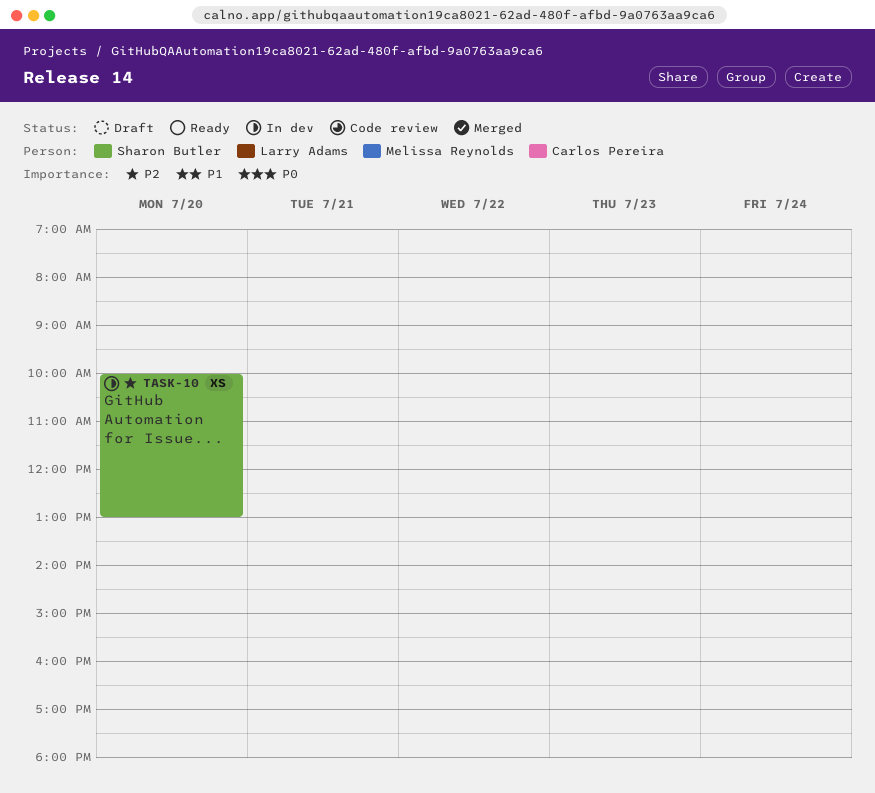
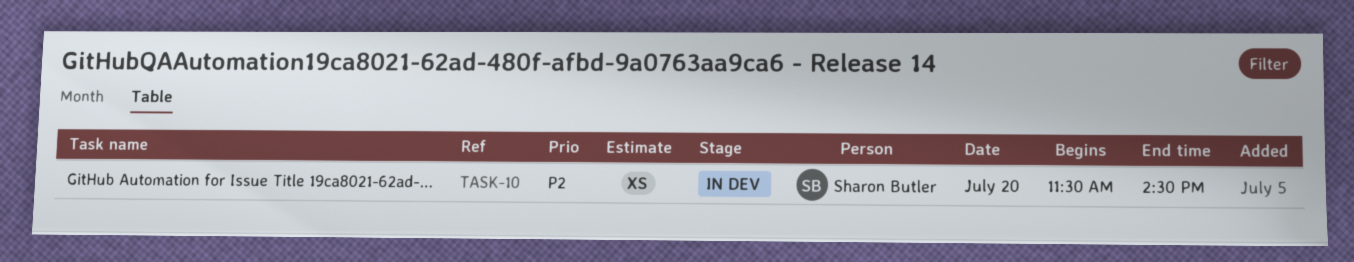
TASK-10, begins: 10:00 -> 11:30
TASK-10, ends: 13:00 -> 14:30

